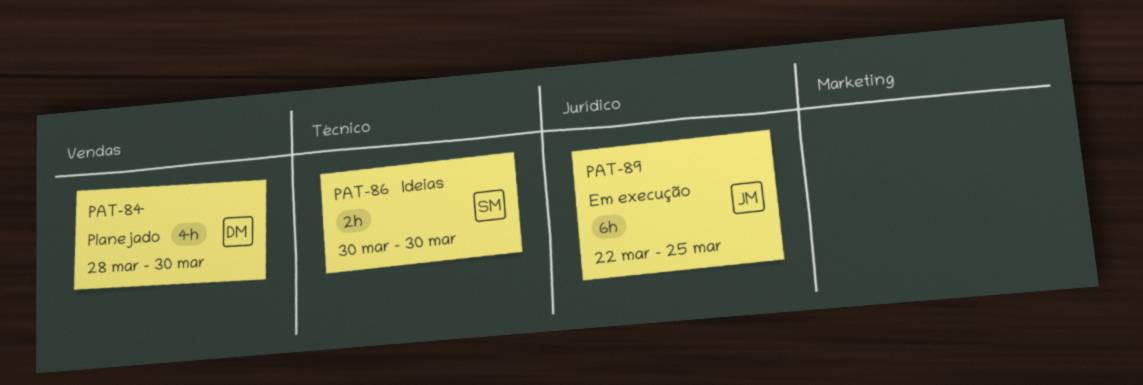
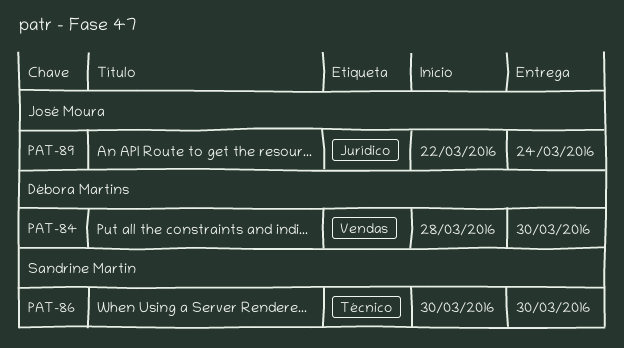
PAT-89, due: Mar 25 -> Mar 24

